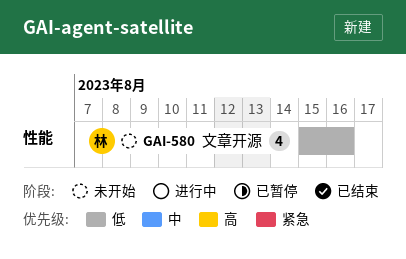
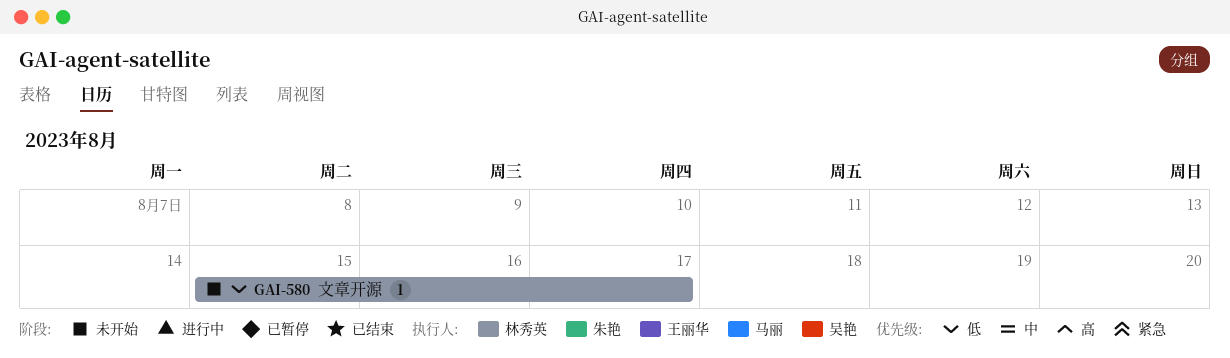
GAI-580, estimate: 4 -> 1
GAI-580, due: Aug 16 -> Aug 17

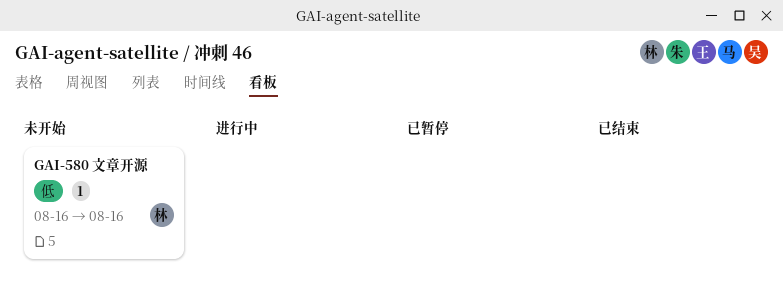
GAI-580, start: Aug 15 -> Aug 16
GAI-580, due: Aug 17 -> Aug 16

